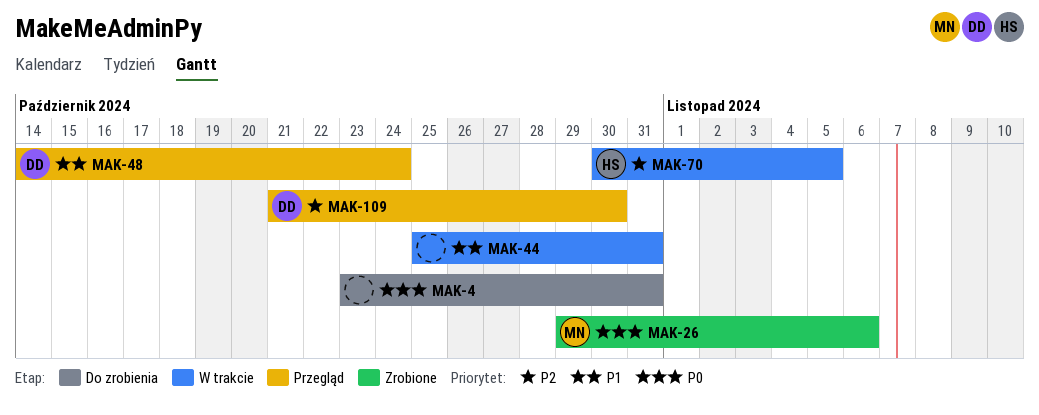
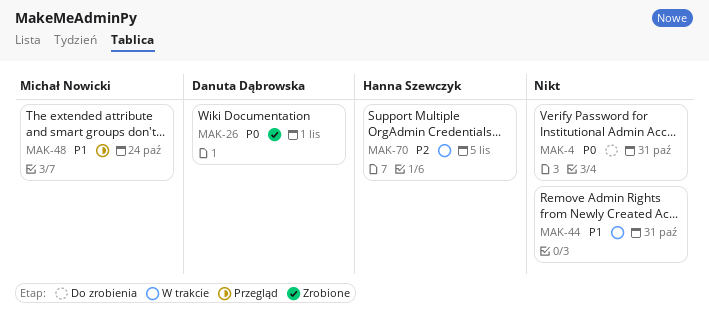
MAK-26, owner: Michał Nowicki -> Danuta Dąbrowska
MAK-26, due: Nov 6 -> Nov 1
MAK-48, owner: Danuta Dąbrowska -> Michał Nowicki
MAK-109: present -> none

